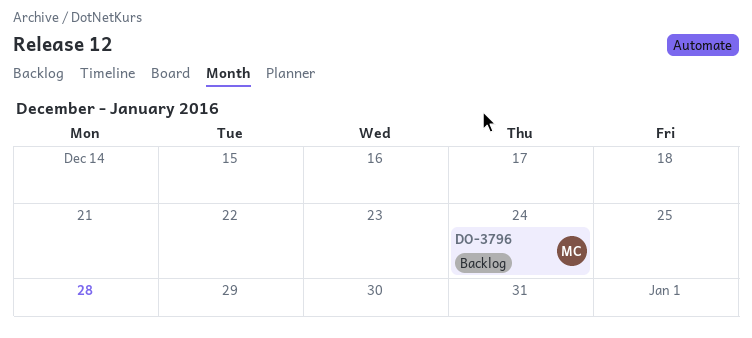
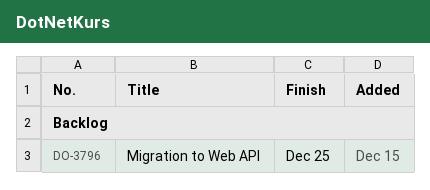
DO-3796, due: Dec 24 -> Dec 25

